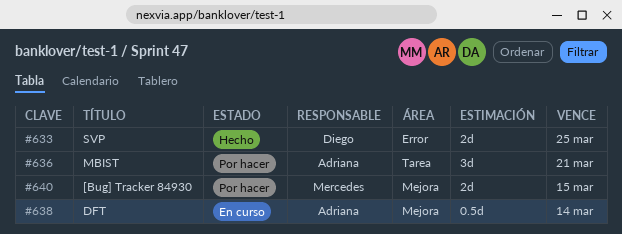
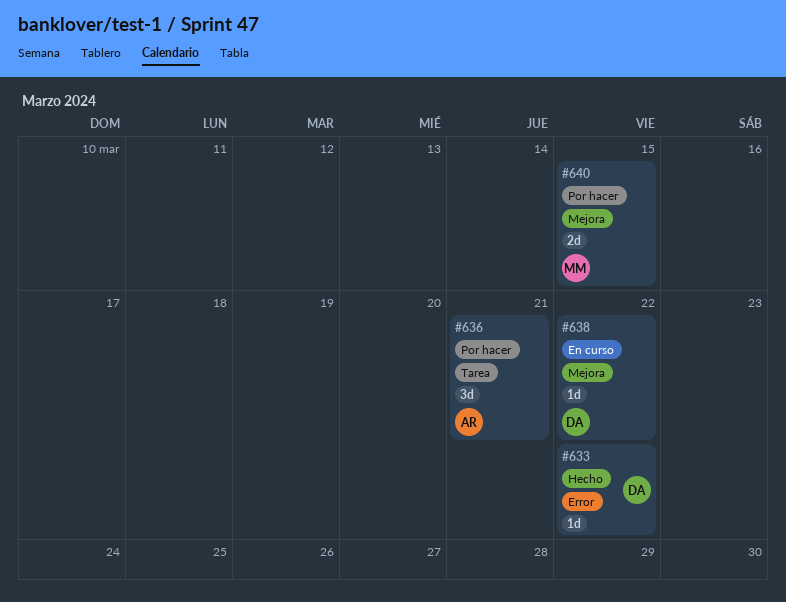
#633, estimate: 2d -> 1d
#633, due: Mar 25 -> Mar 22
#638, owner: Adriana -> Diego
#638, estimate: 0.5d -> 1d
#638, due: Mar 14 -> Mar 22

